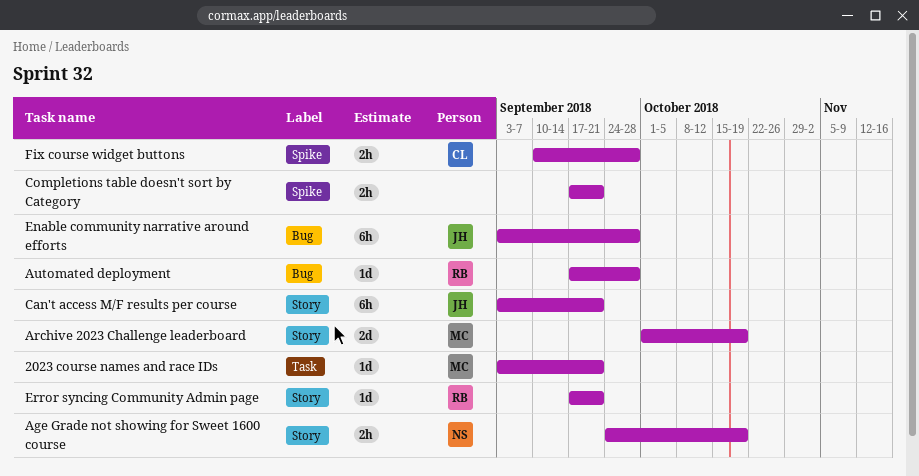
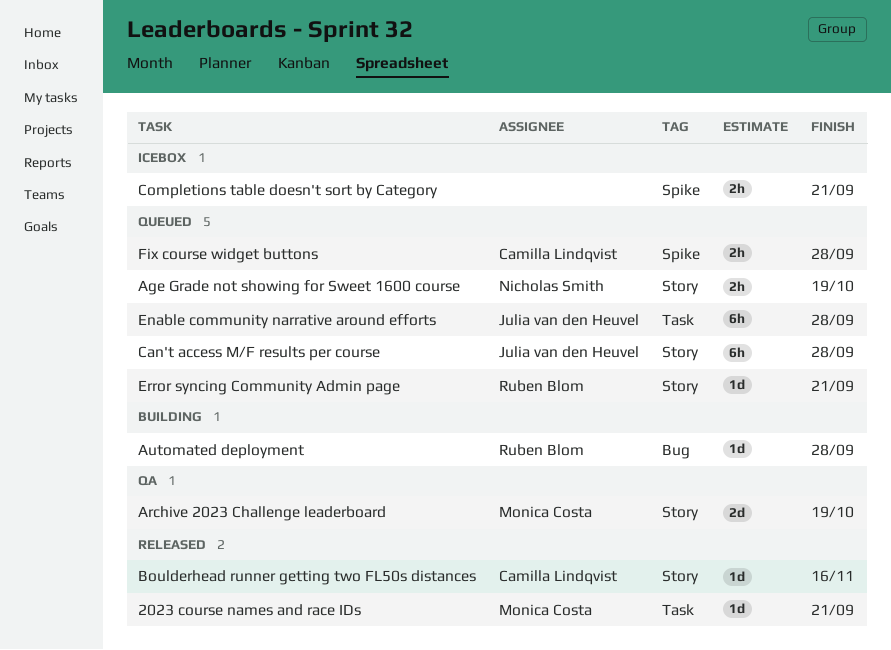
Boulderhead runner getting two FL50s distances: none -> present
Can't access M/F results per course, due: Sep 21 -> Sep 28
Enable community narrative around efforts, label: Bug -> Task

